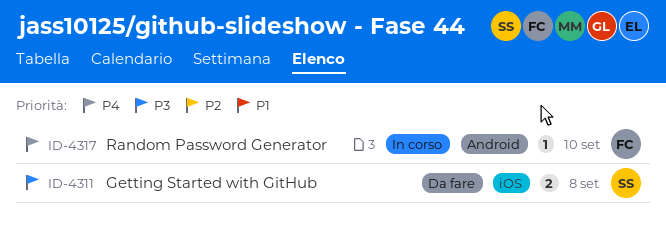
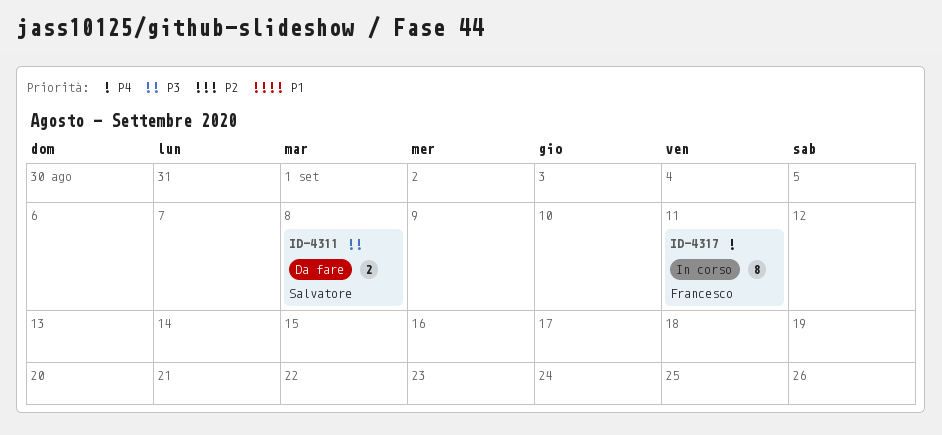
ID-4317, estimate: 1 -> 8
ID-4317, due: Sep 10 -> Sep 11

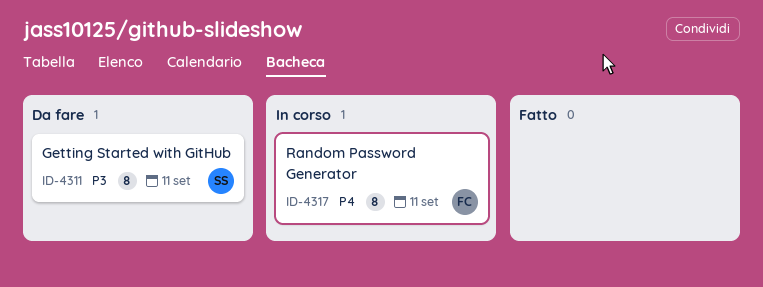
ID-4311, estimate: 2 -> 8
ID-4311, due: Sep 8 -> Sep 11

